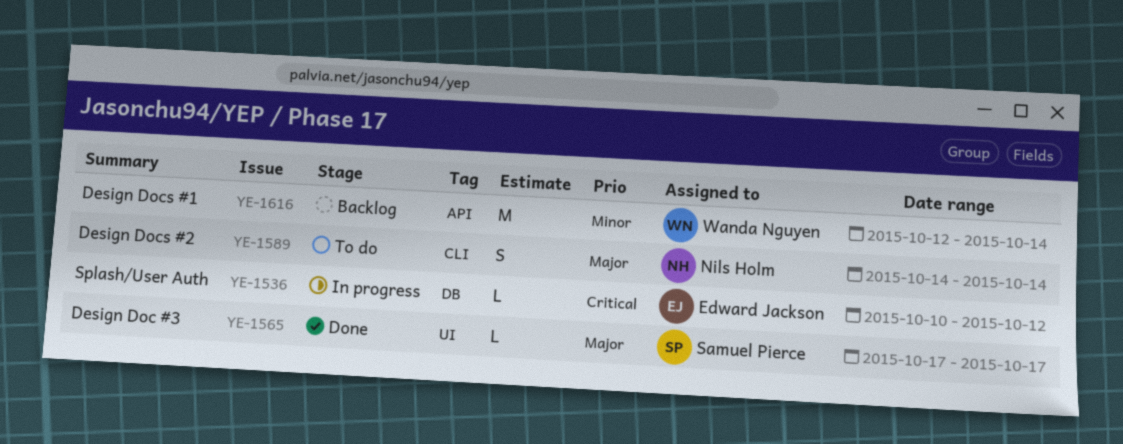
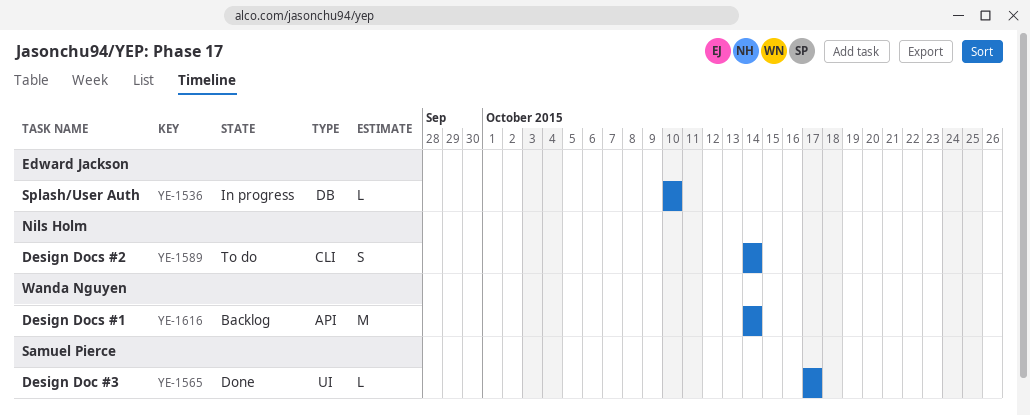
YE-1536, due: Oct 12 -> Oct 10
YE-1616, start: Oct 12 -> Oct 14

